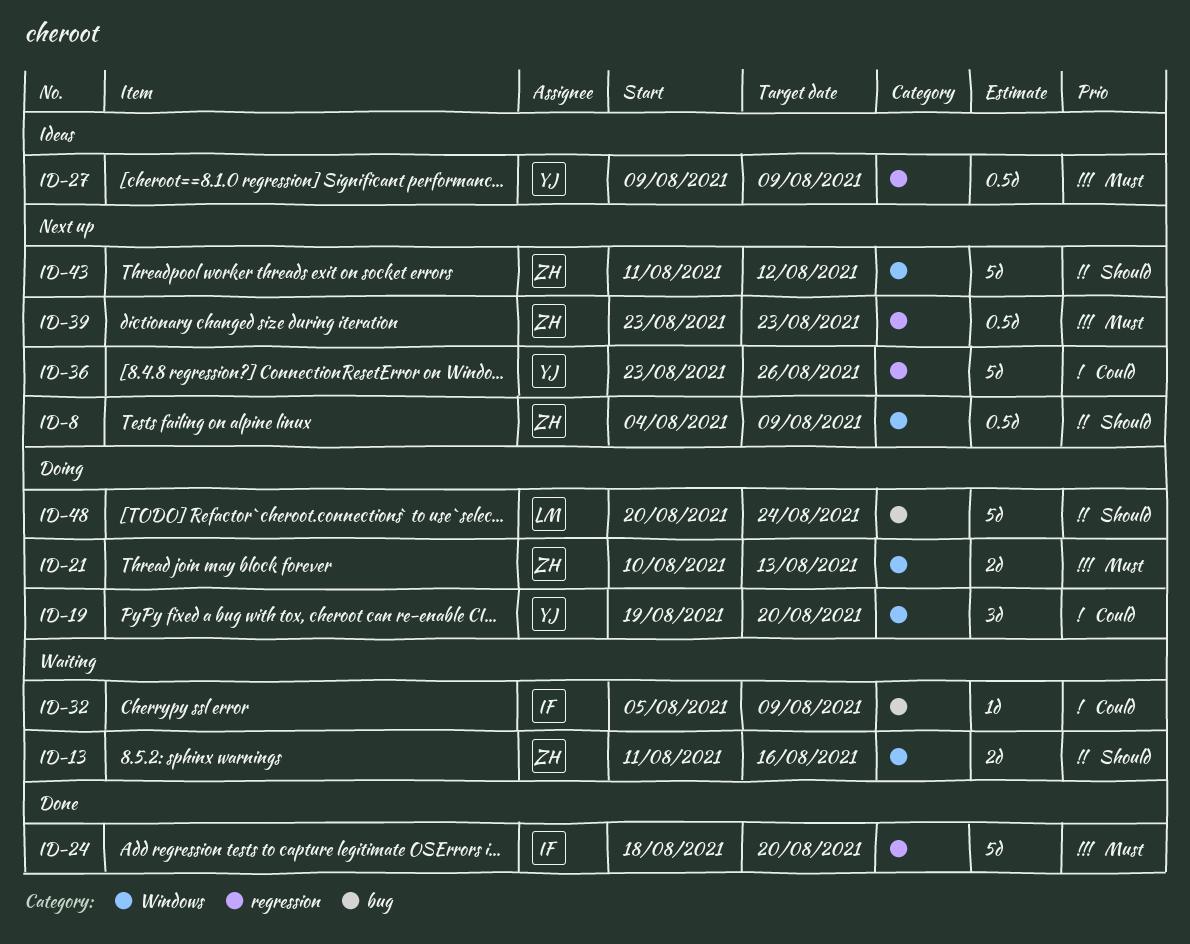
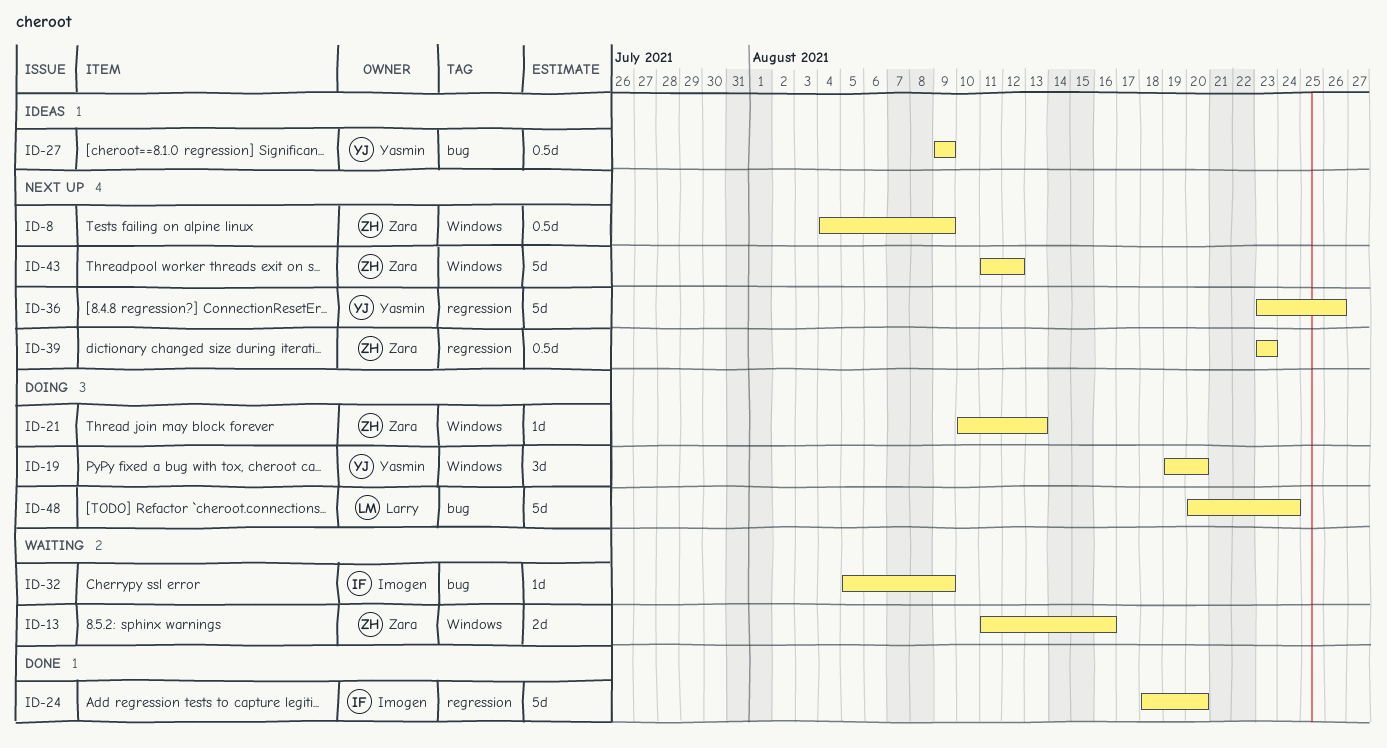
ID-21, estimate: 2d -> 1d
ID-27, label: regression -> bug

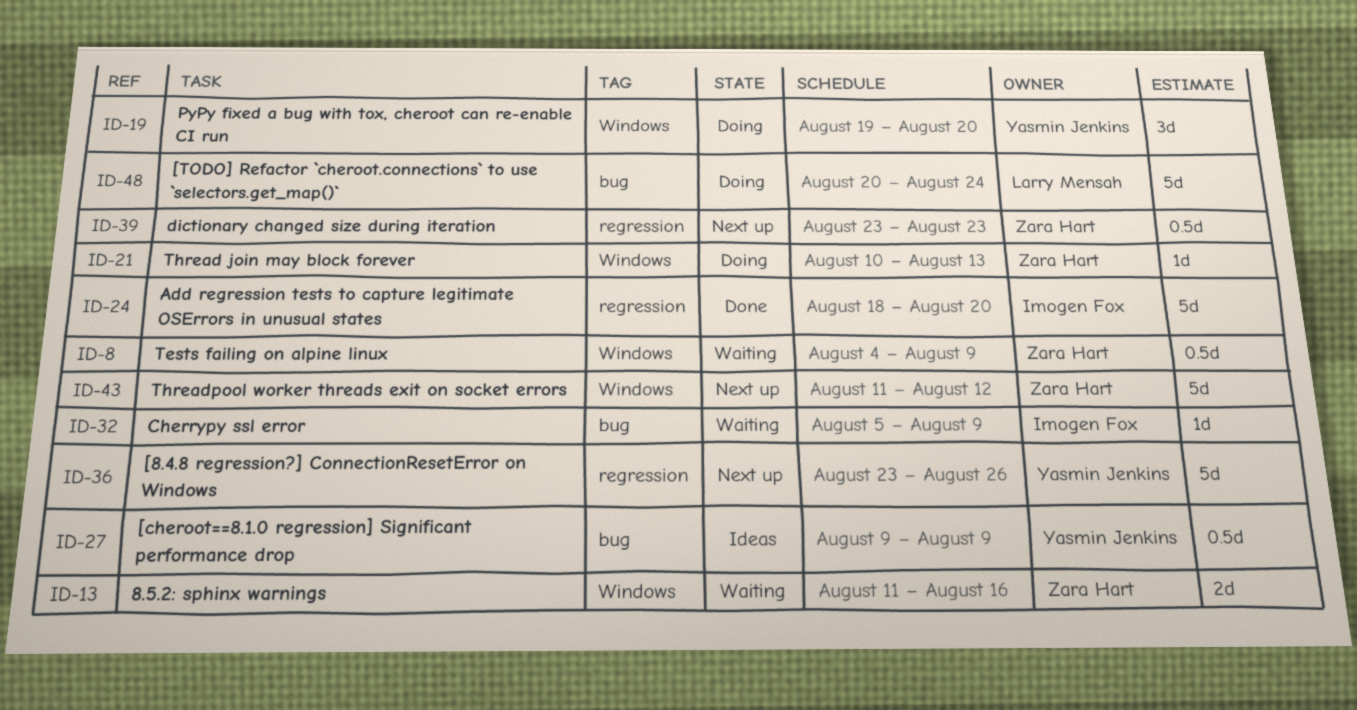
ID-8, status: Next up -> Waiting

